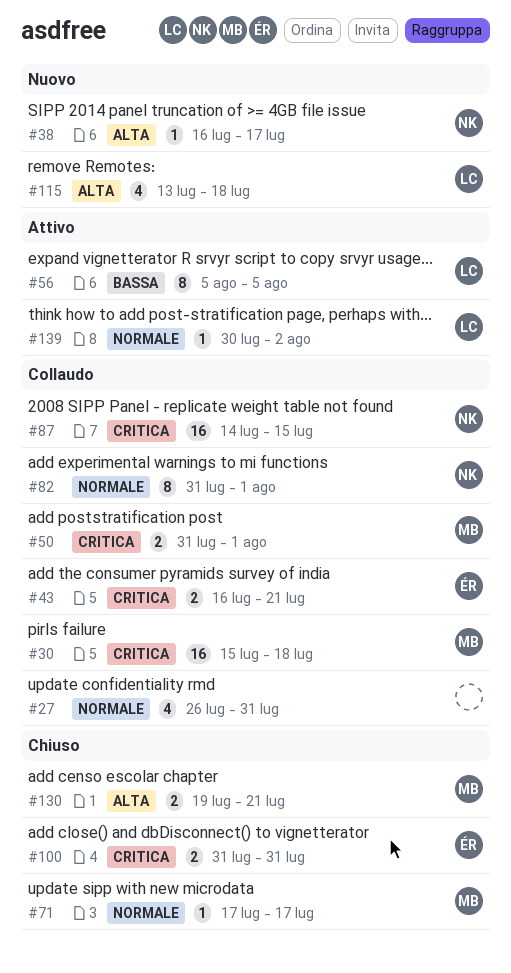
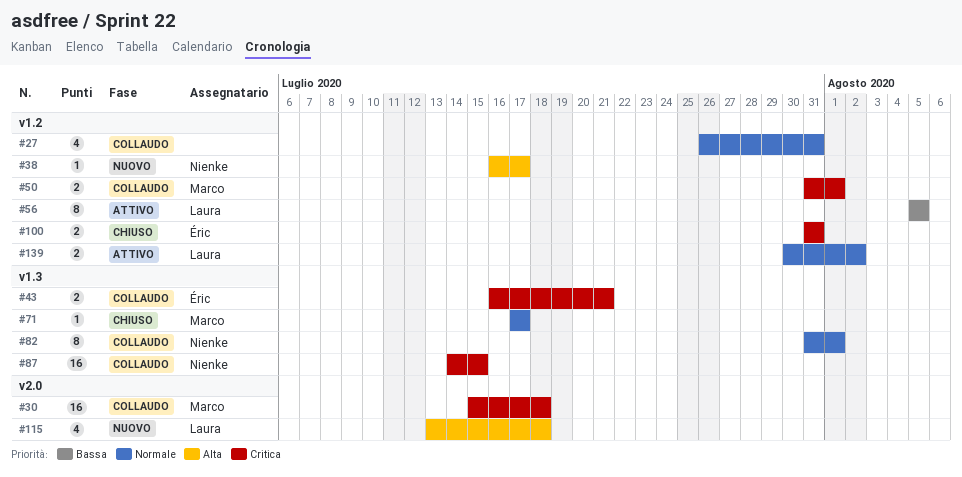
#130: present -> none
#139, estimate: 1 -> 2

